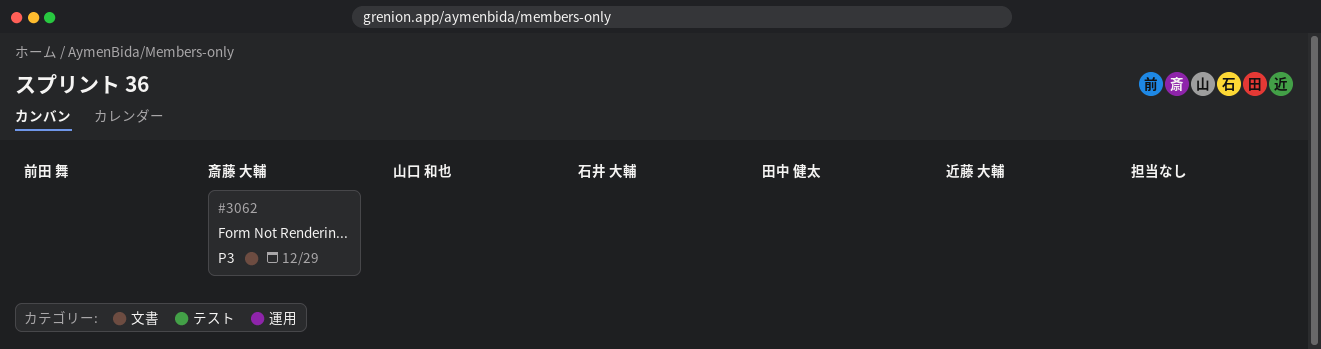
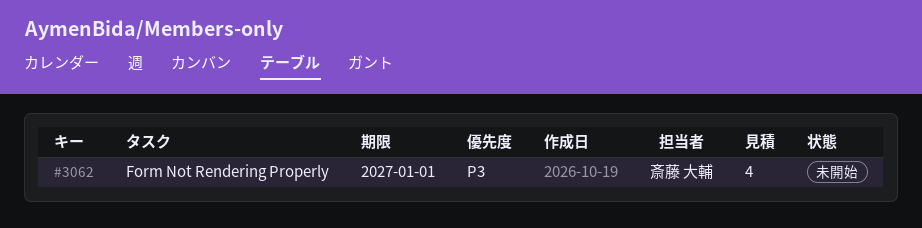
#3062, due: Dec 29 -> Jan 1

